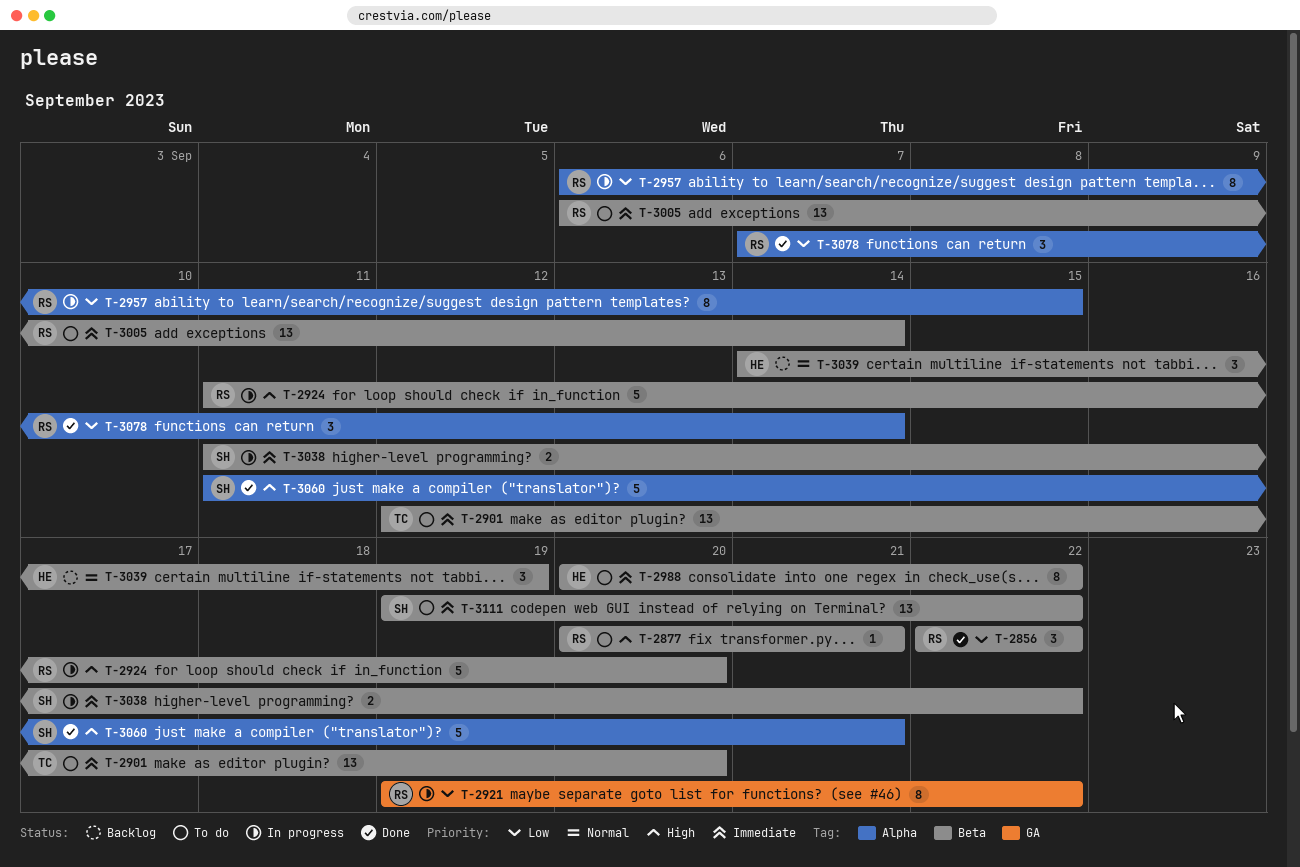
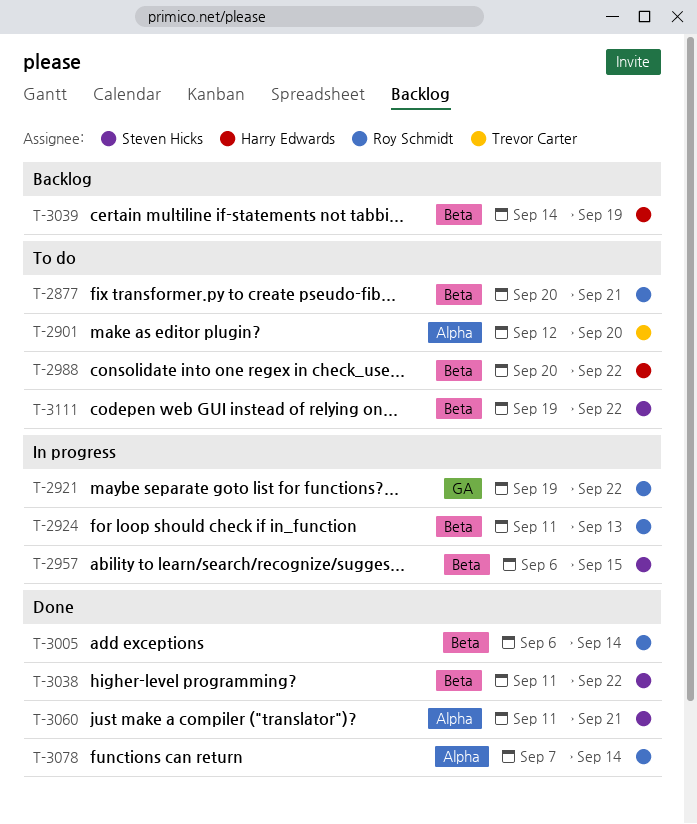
T-2856: present -> none
T-2901, label: Beta -> Alpha
T-2924, due: Sep 20 -> Sep 13
T-2957, owner: Roy Schmidt -> Steven Hicks
T-2957, label: Alpha -> Beta
T-3005, status: To do -> Done
T-3038, status: In progress -> Done

